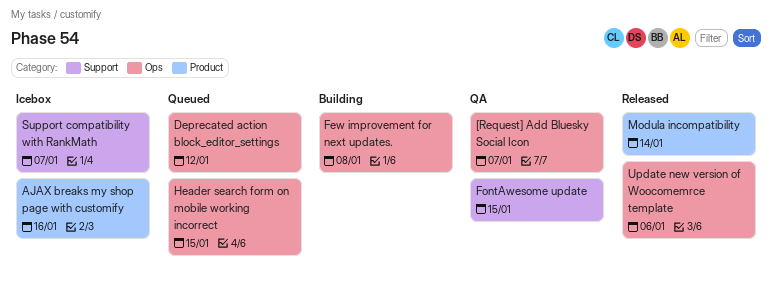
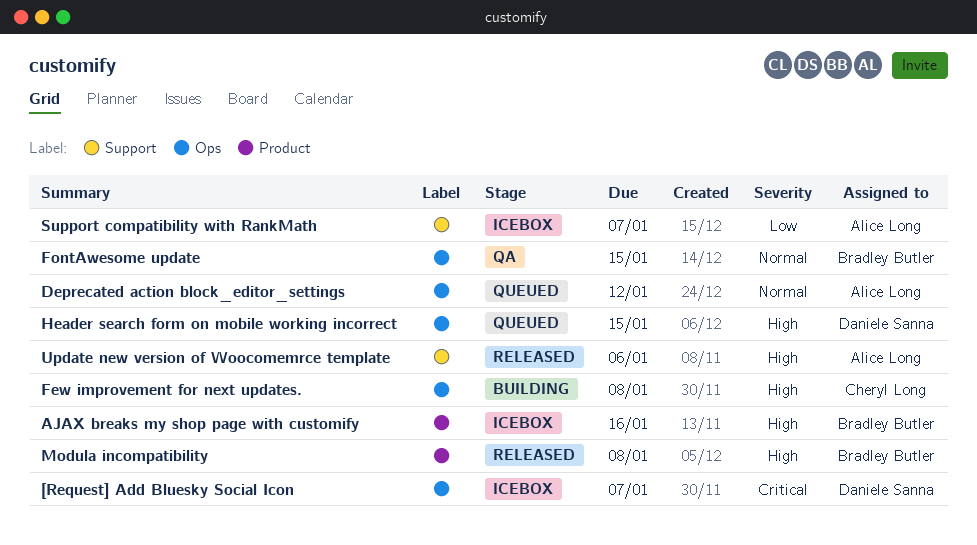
[Request] Add Bluesky Social Icon, status: QA -> Icebox
FontAwesome update, label: Support -> Ops
Modula incompatibility, due: Jan 14 -> Jan 8
Update new version of Woocomemrce template, label: Ops -> Support

